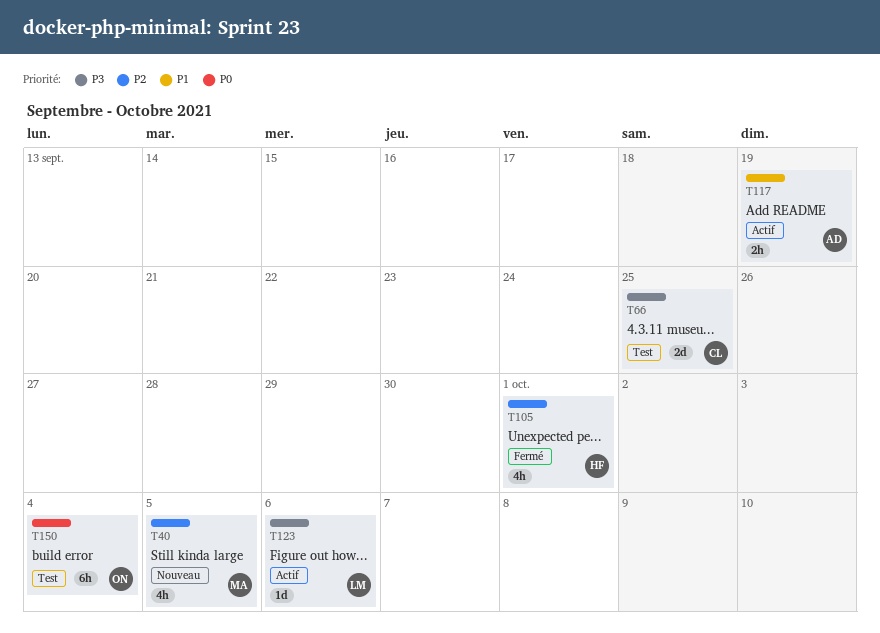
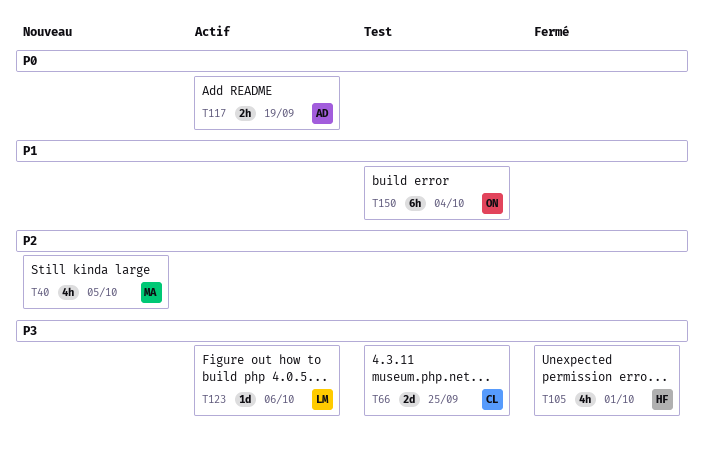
T105, priority: P2 -> P3
T117, priority: P1 -> P0
T150, priority: P0 -> P1

